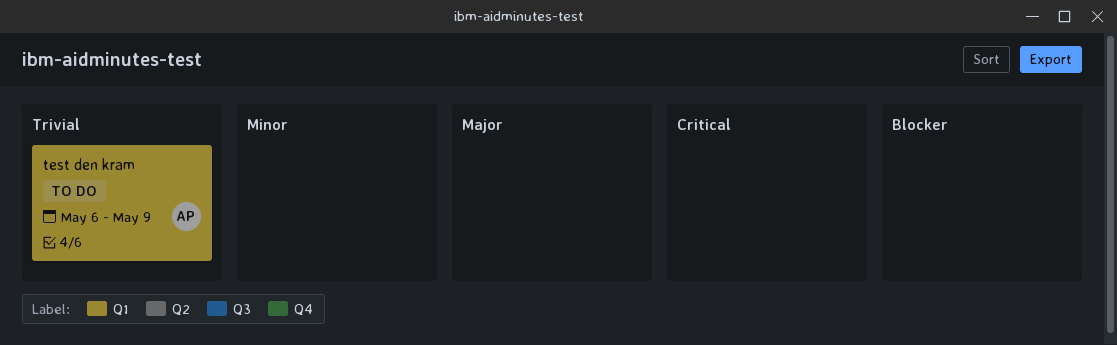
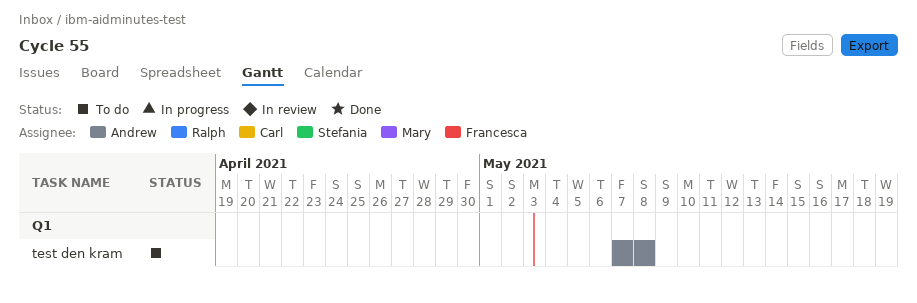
test den kram, start: May 6 -> May 7
test den kram, due: May 9 -> May 8

